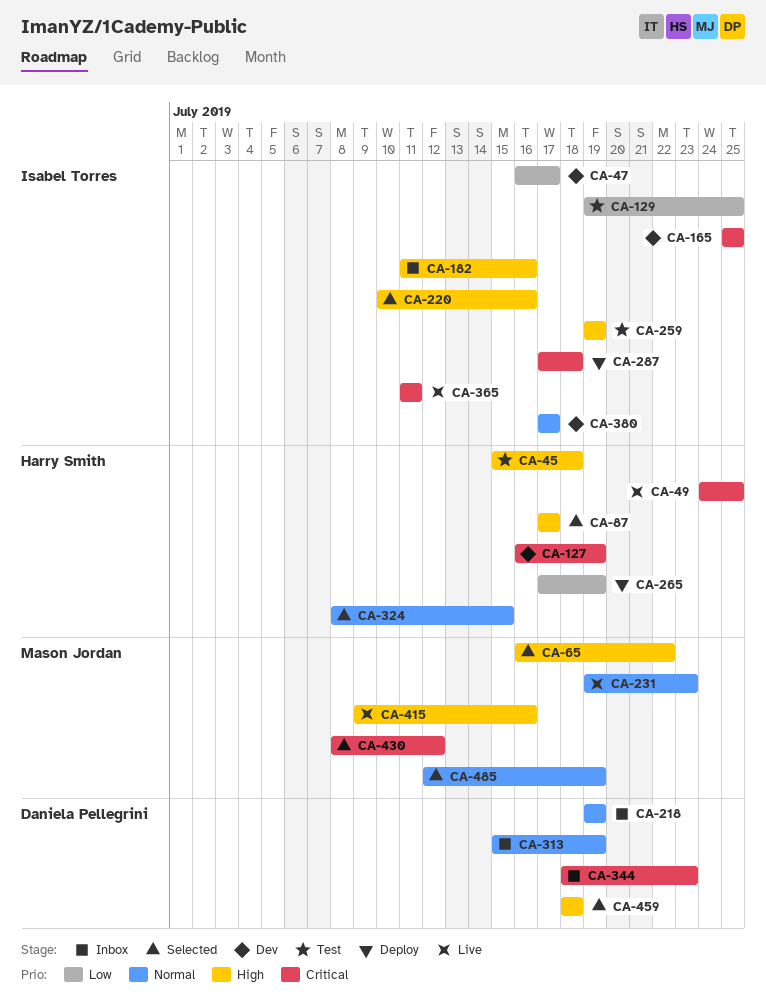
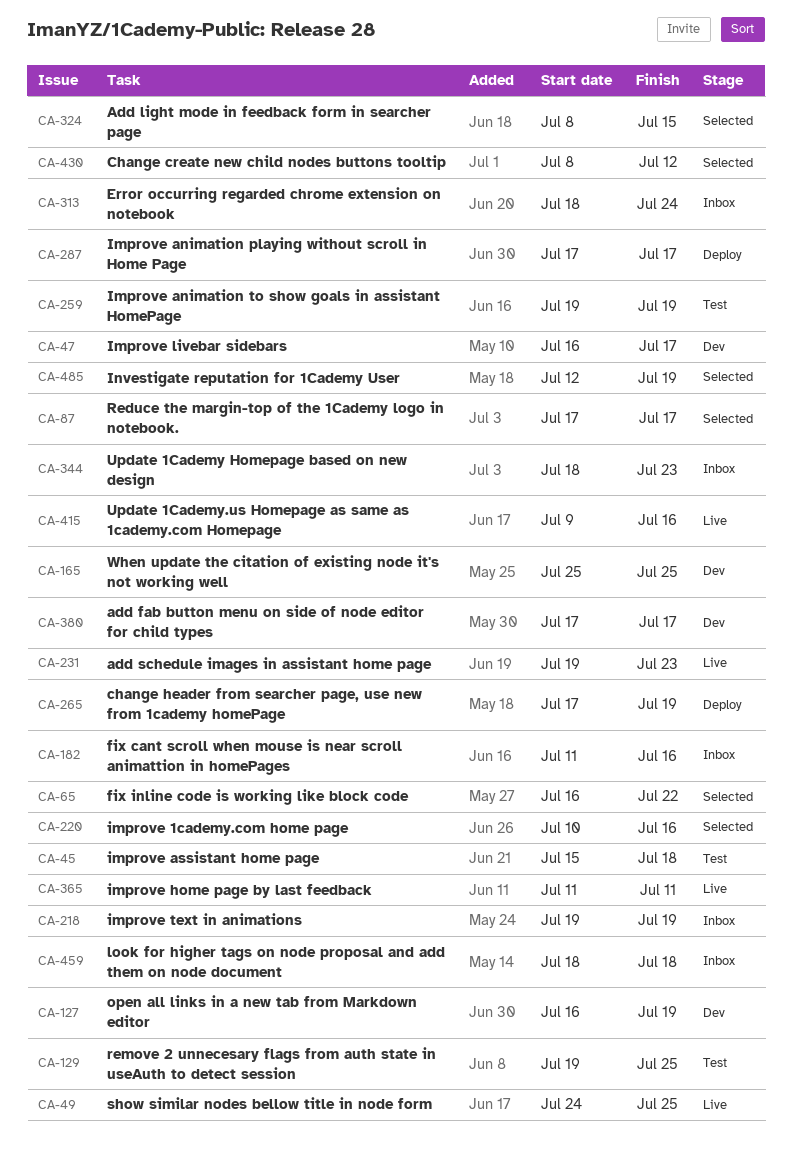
CA-287, due: Jul 18 -> Jul 17
CA-313, start: Jul 15 -> Jul 18
CA-313, due: Jul 19 -> Jul 24
CA-459, status: Selected -> Inbox

